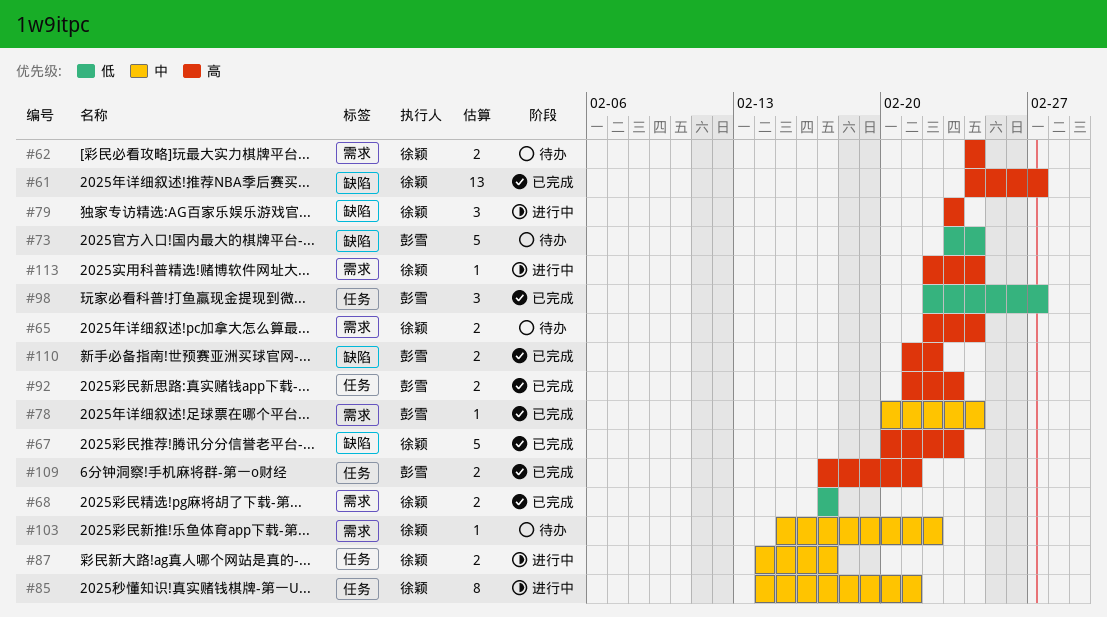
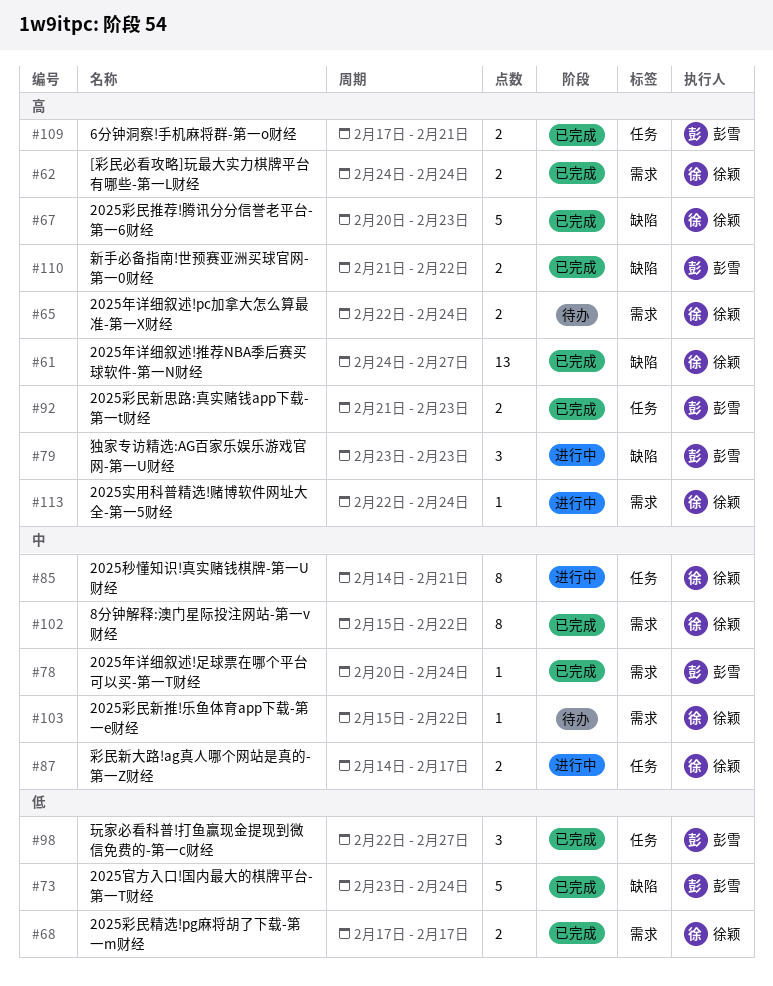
#62, status: 待办 -> 已完成
#73, status: 待办 -> 已完成
#79, owner: 徐颖 -> 彭雪
#102: none -> present

